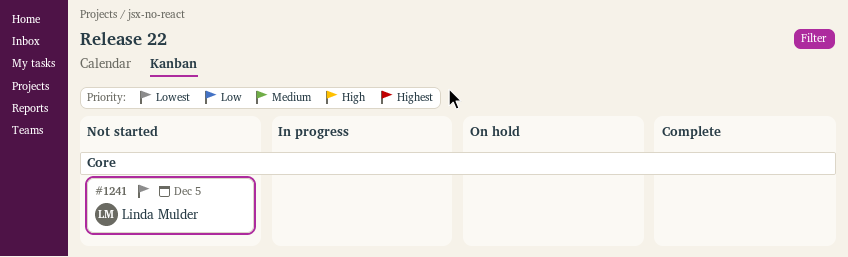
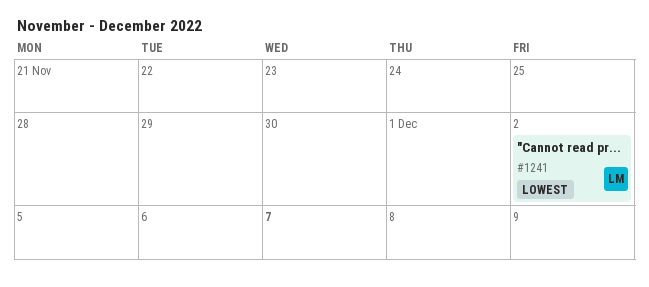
#1241, due: Dec 5 -> Dec 2

